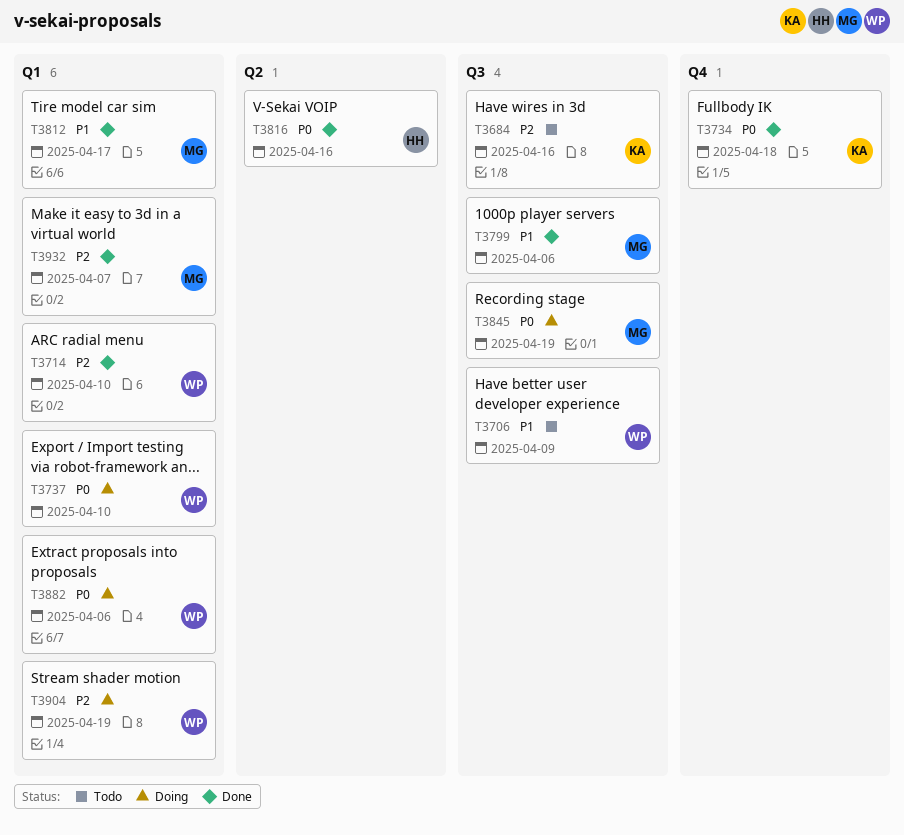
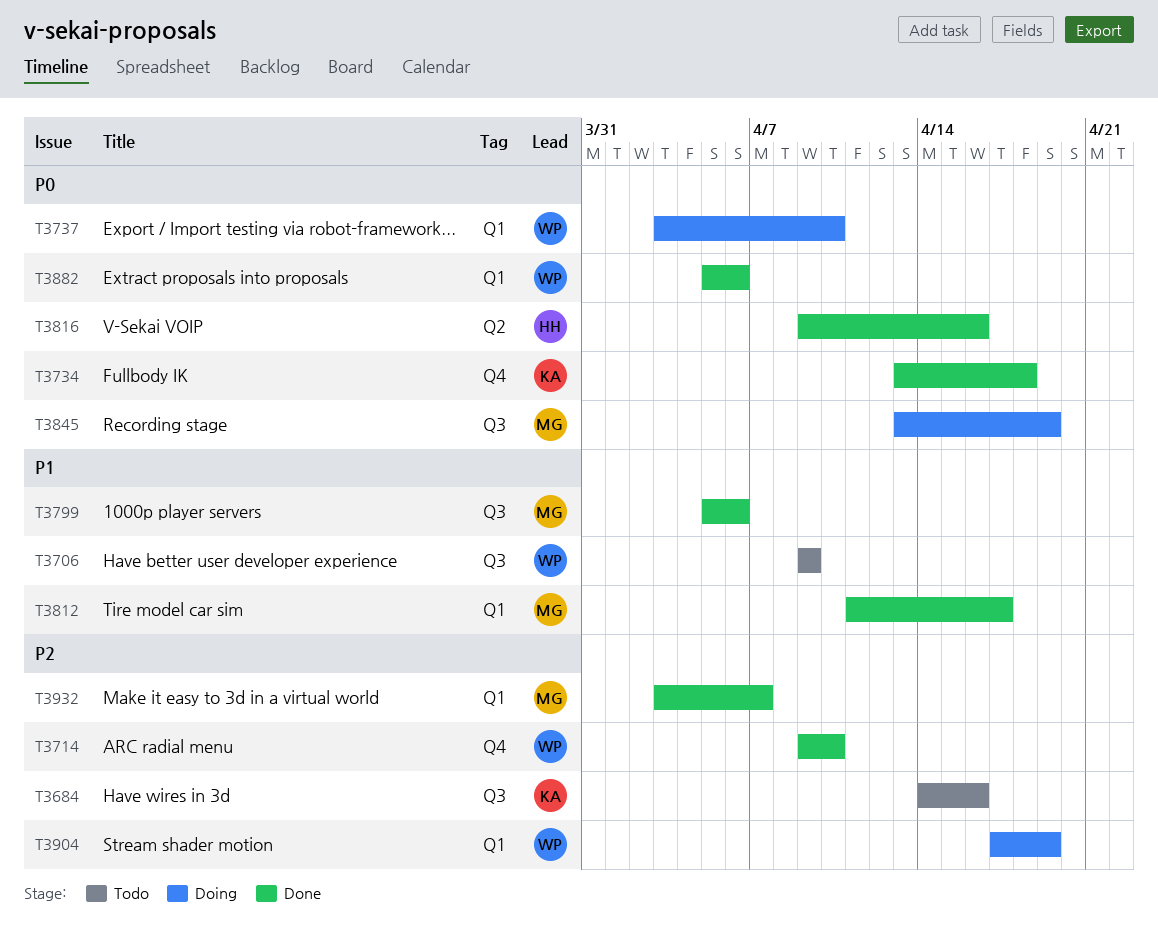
T3714, label: Q1 -> Q4
T3882, status: Doing -> Done

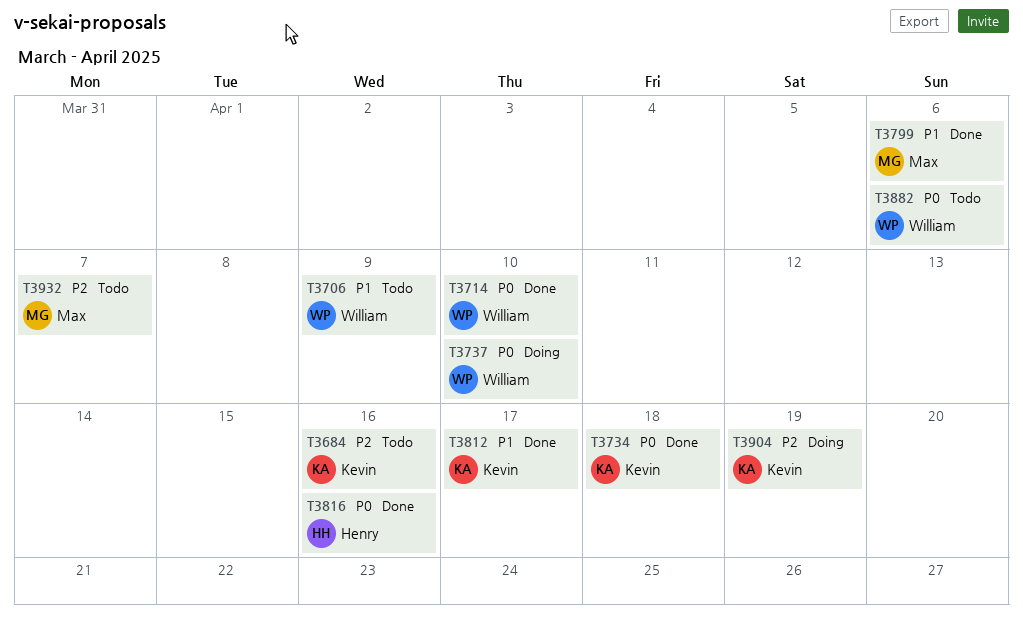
T3714, priority: P2 -> P0
T3812, owner: Max -> Kevin
T3845: present -> none
T3882, status: Done -> Todo
T3904, owner: William -> Kevin
T3932, status: Done -> Todo

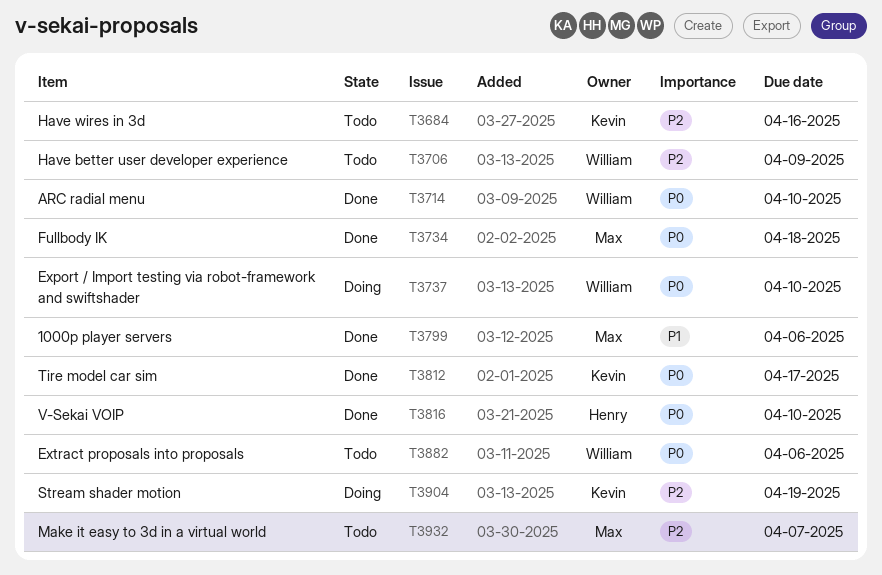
T3706, priority: P1 -> P2
T3734, owner: Kevin -> Max
T3812, priority: P1 -> P0
T3816, due: Apr 16 -> Apr 10

